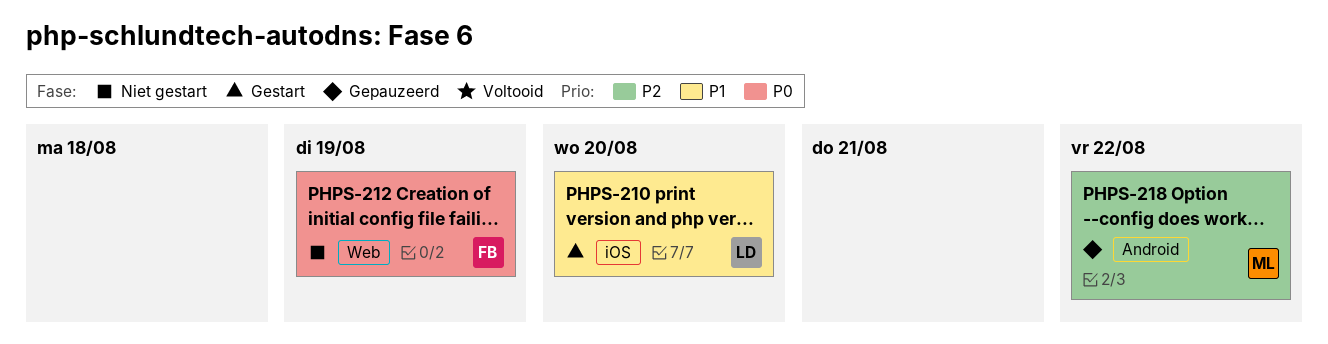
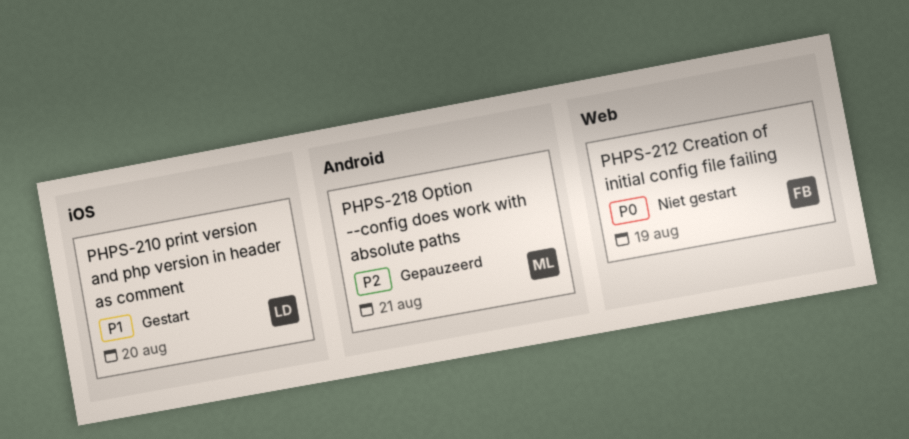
PHPS-218, due: Aug 22 -> Aug 21

